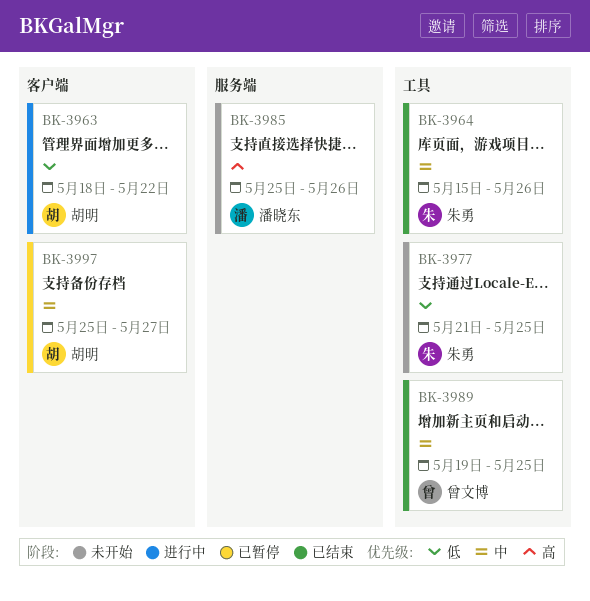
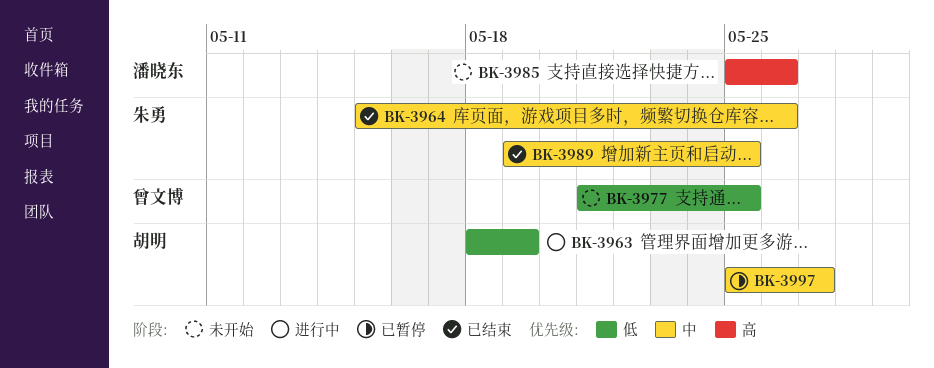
BK-3963, due: May 22 -> May 19
BK-3977, owner: 朱勇 -> 曾文博
BK-3989, owner: 曾文博 -> 朱勇

